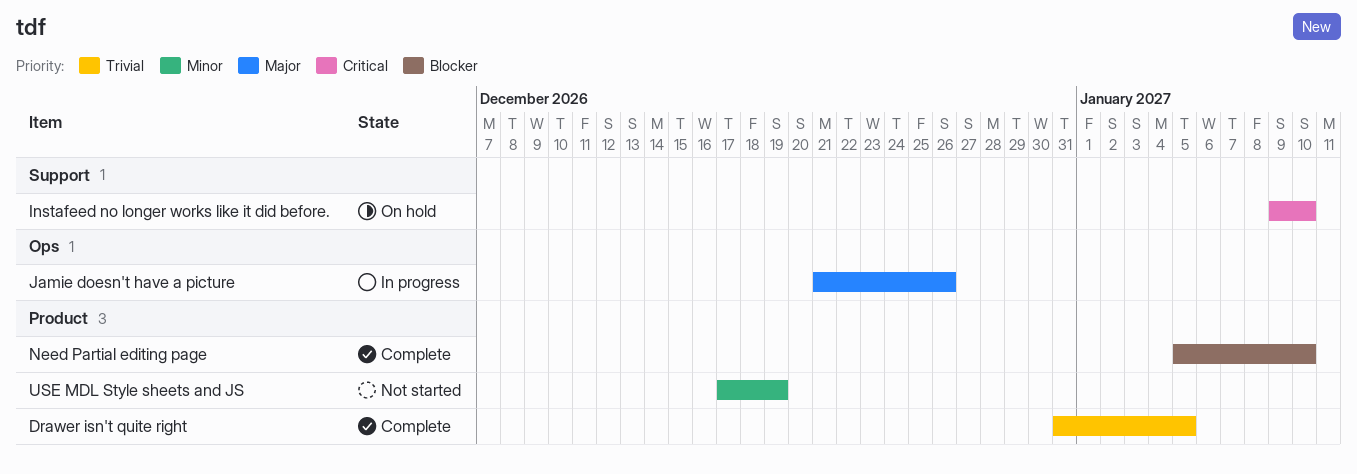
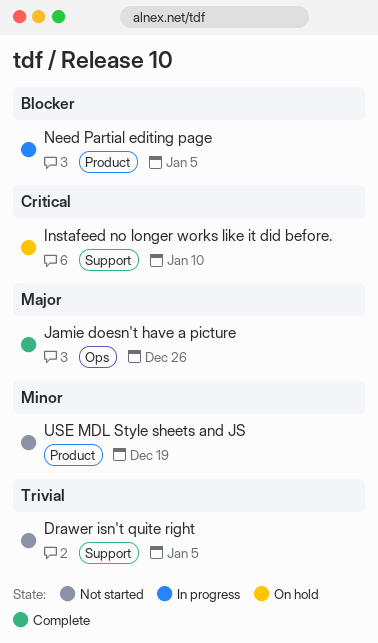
Drawer isn't quite right, status: Complete -> Not started
Drawer isn't quite right, label: Product -> Support
Jamie doesn't have a picture, status: In progress -> Complete
Need Partial editing page, status: Complete -> In progress
Need Partial editing page, due: Jan 10 -> Jan 5

